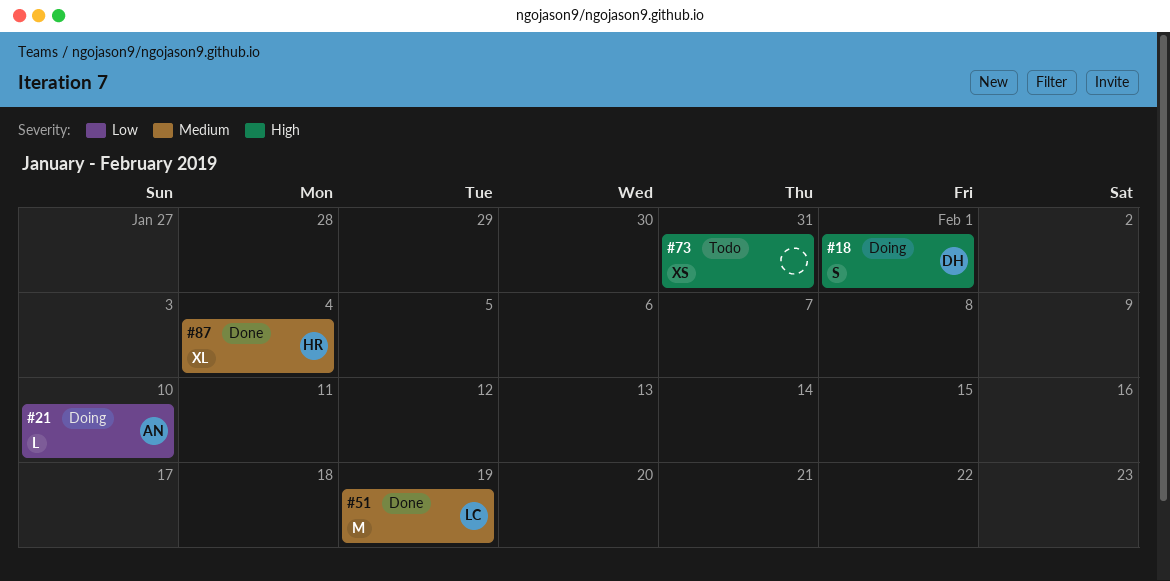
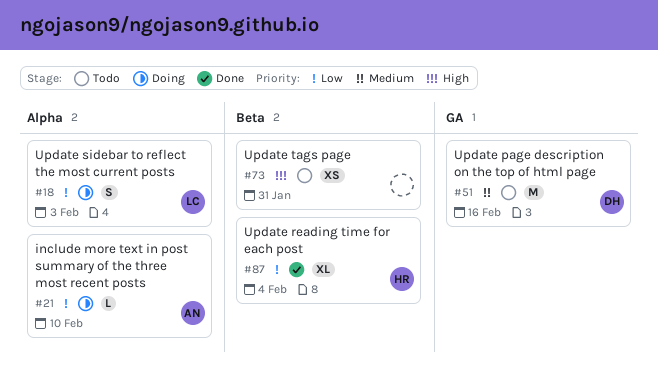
#18, owner: DH -> LC
#18, priority: High -> Low
#18, due: Feb 1 -> Feb 3
#51, status: Done -> Todo
#51, owner: LC -> DH
#51, due: Feb 19 -> Feb 16
#87, priority: Medium -> Low

